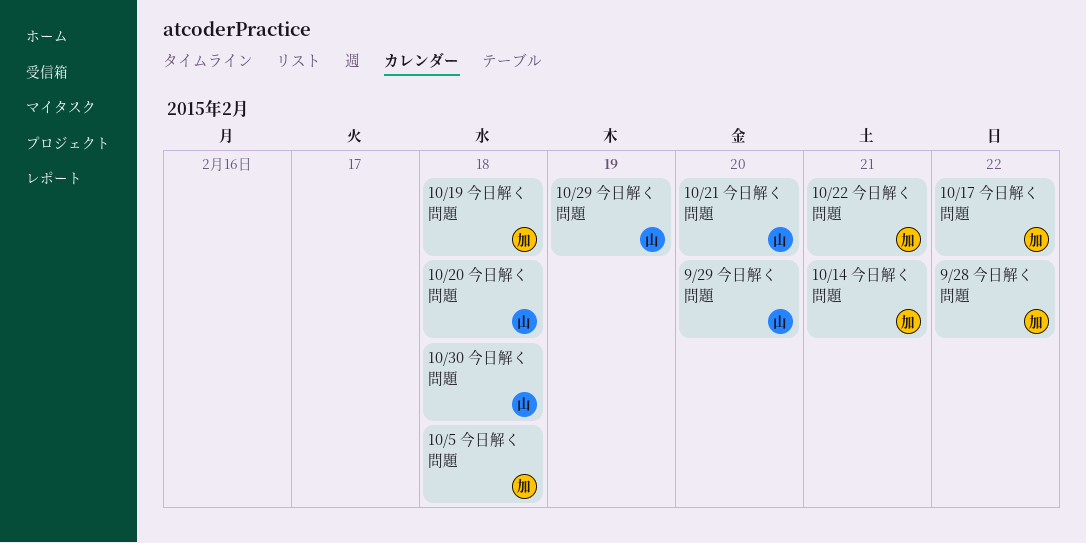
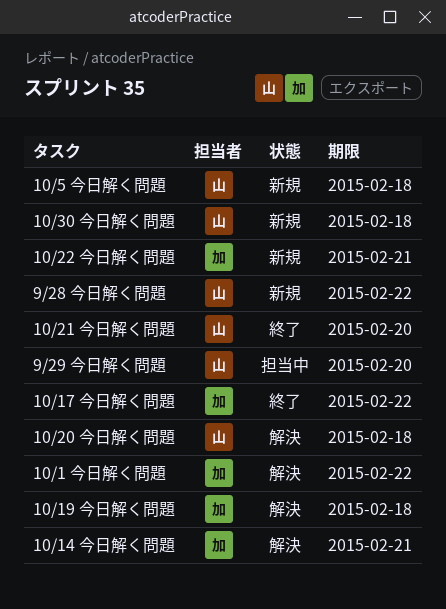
10/1 今日解く問題: none -> present
10/29 今日解く問題: present -> none
10/5 今日解く問題, owner: 加 -> 山
9/28 今日解く問題, owner: 加 -> 山

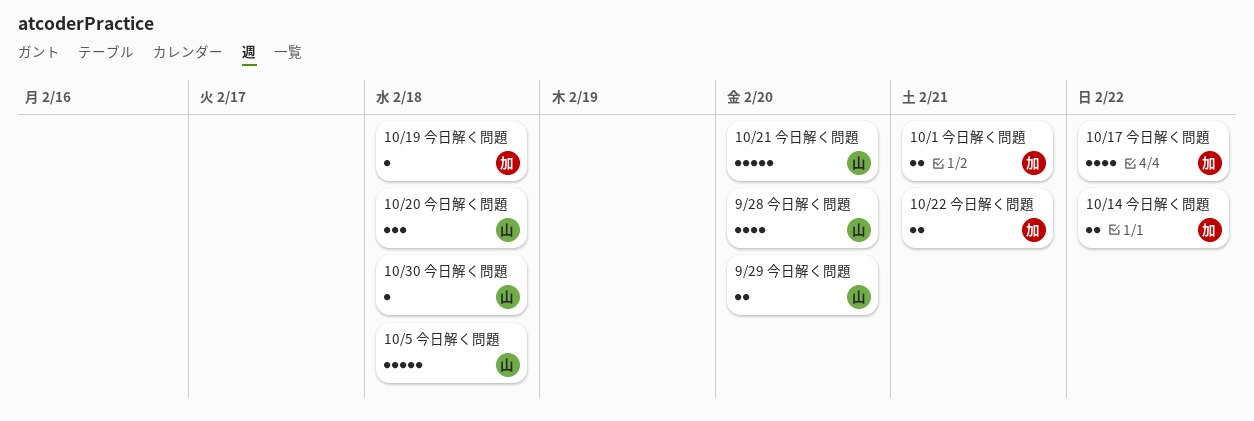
10/1 今日解く問題, due: Feb 22 -> Feb 21
10/14 今日解く問題, due: Feb 21 -> Feb 22
9/28 今日解く問題, due: Feb 22 -> Feb 20

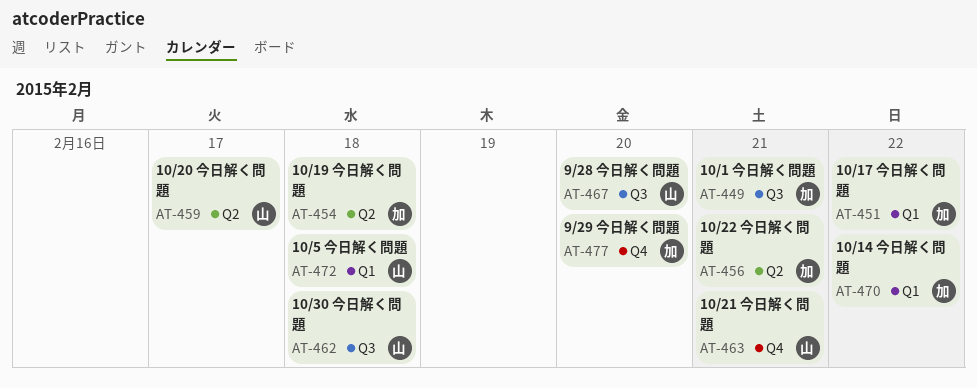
10/20 今日解く問題, due: Feb 18 -> Feb 17
10/21 今日解く問題, due: Feb 20 -> Feb 21
9/29 今日解く問題, owner: 山 -> 加

